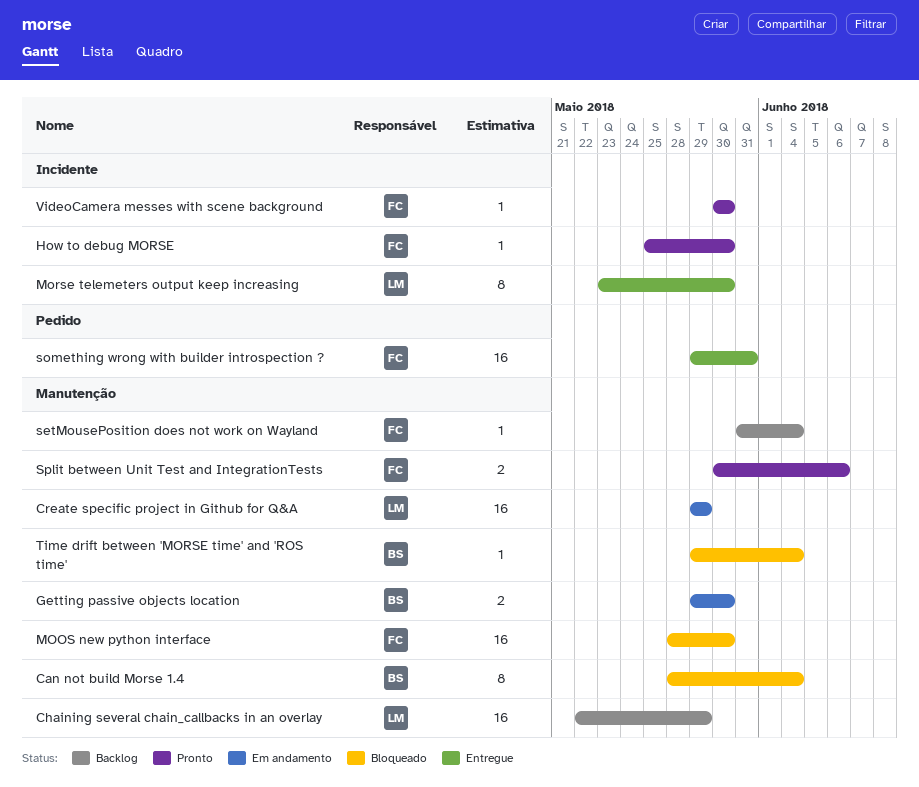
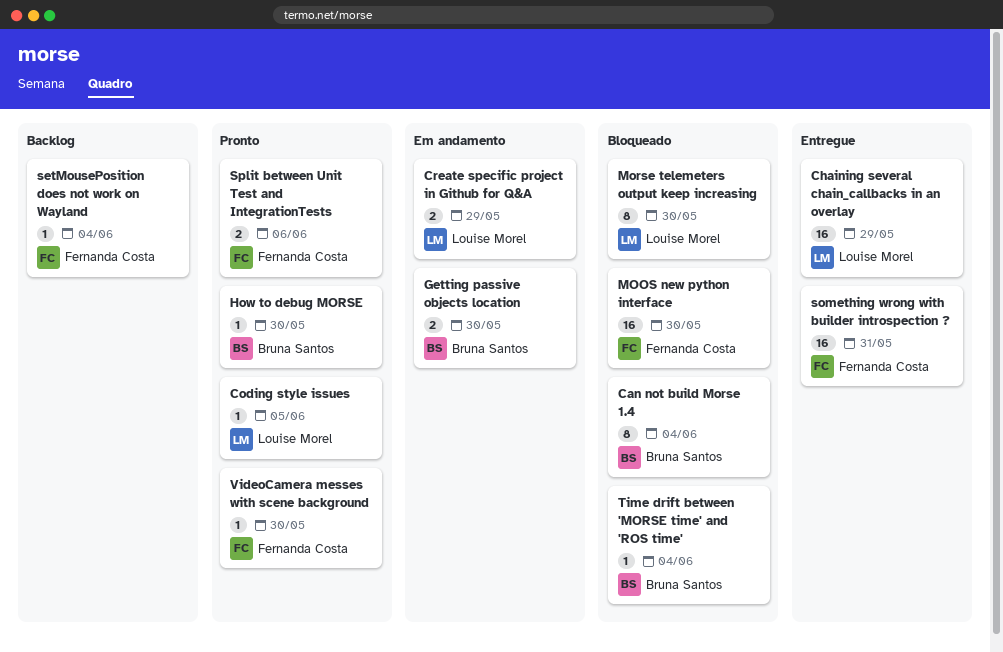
Chaining several chain_callbacks in an overlay, status: Backlog -> Entregue
Coding style issues: none -> present
Create specific project in Github for Q&A, estimate: 16 -> 2
How to debug MORSE, owner: Fernanda Costa -> Bruna Santos
Morse telemeters output keep increasing, status: Entregue -> Bloqueado

